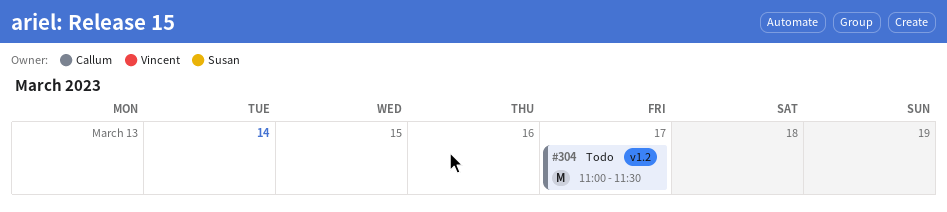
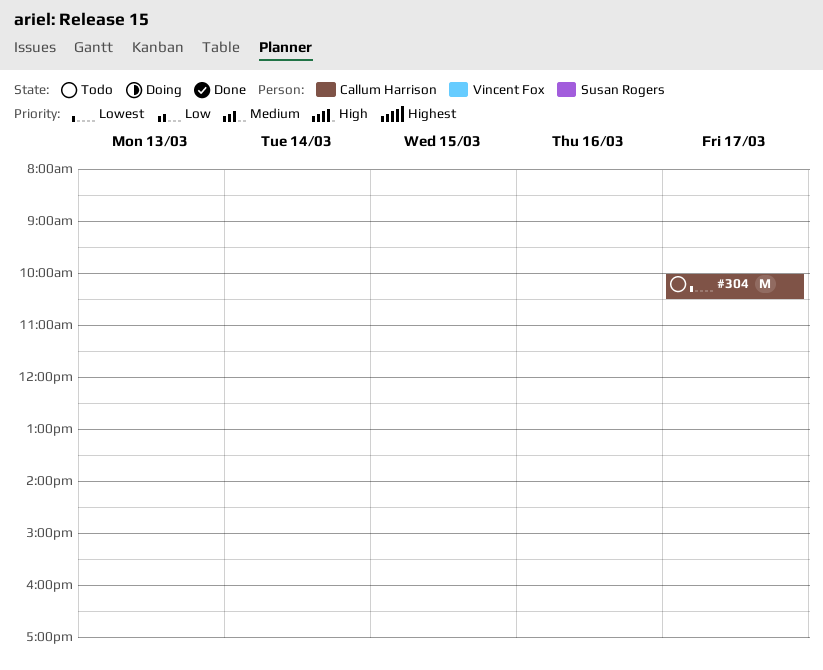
#304, begins: 11:00 -> 10:00
#304, ends: 11:30 -> 10:30

